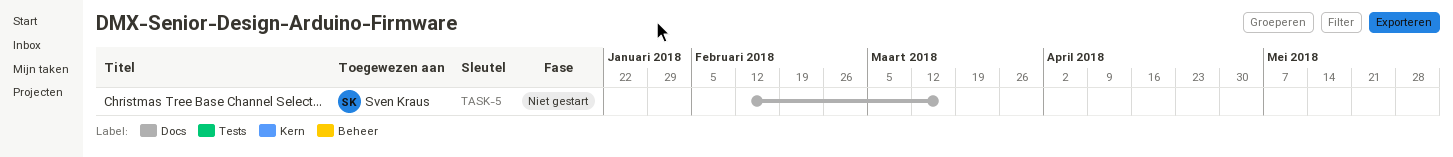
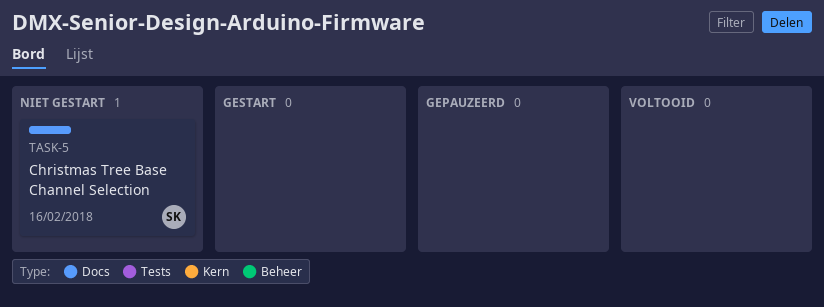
TASK-5, due: Mar 16 -> Feb 16

